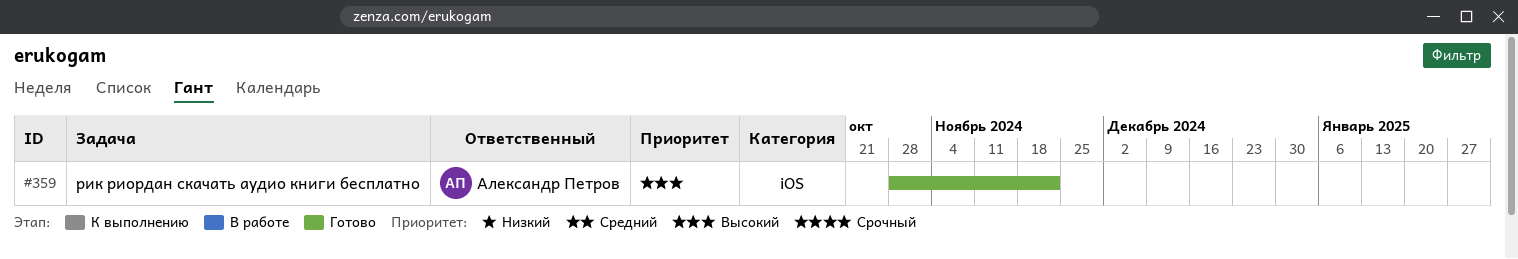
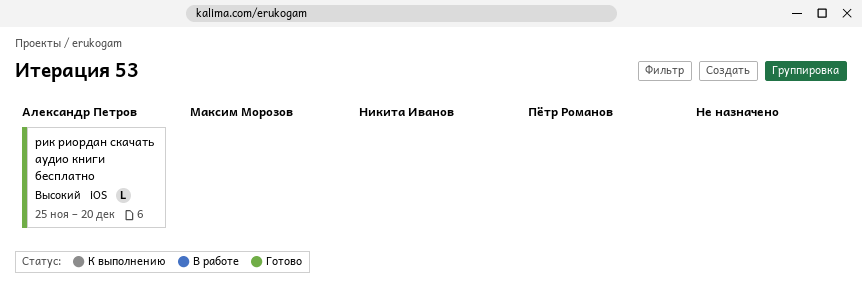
рик риордан скачать аудио книги бесплатно, start: Oct 28 -> Nov 25
рик риордан скачать аудио книги бесплатно, due: Nov 22 -> Dec 20

